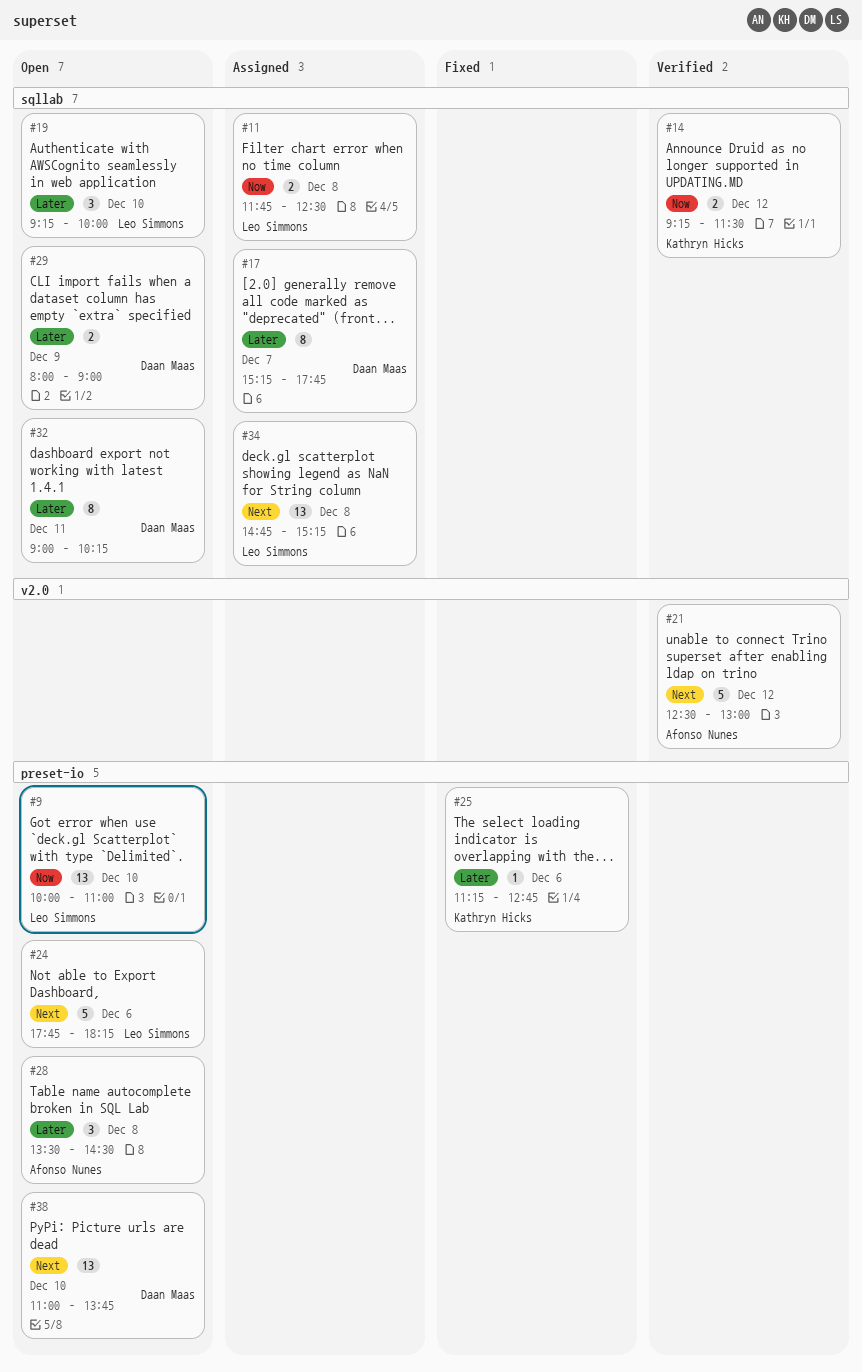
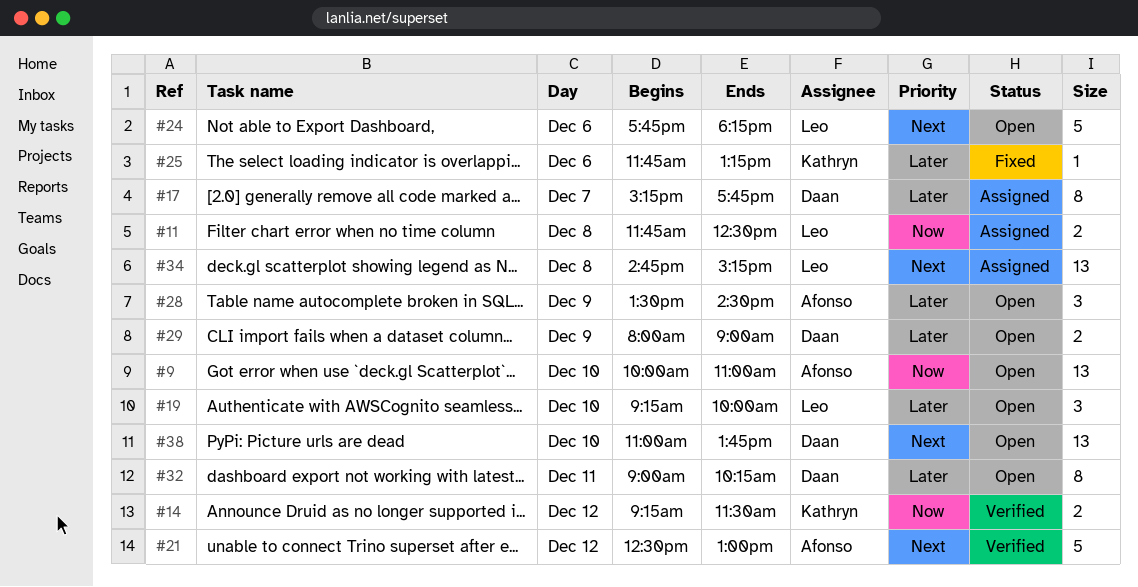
#9, owner: Leo Simmons -> Afonso Nunes
#25, begins: 11:15 -> 11:45
#25, ends: 12:45 -> 13:15
#28, day: Dec 8 -> Dec 9

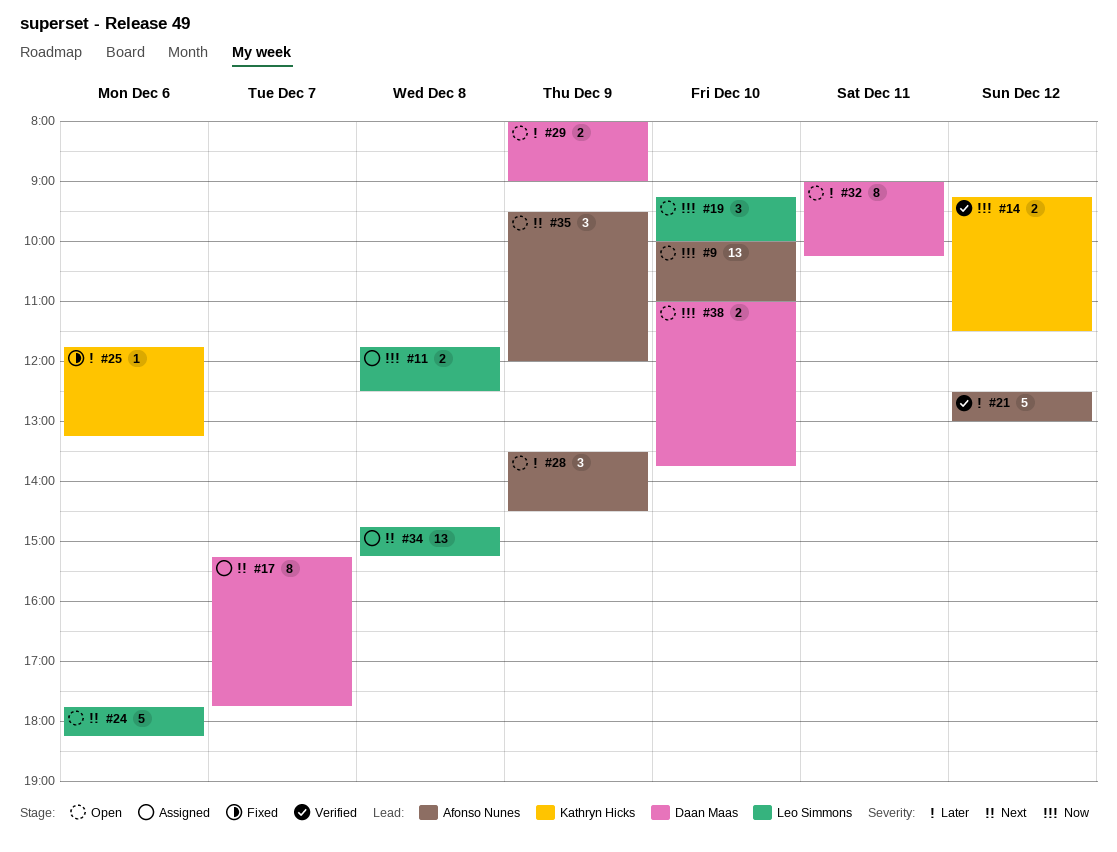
#17, priority: Later -> Next
#19, priority: Later -> Now
#21, priority: Next -> Later
#35: none -> present
#38, priority: Next -> Now
#38, estimate: 13 -> 2

